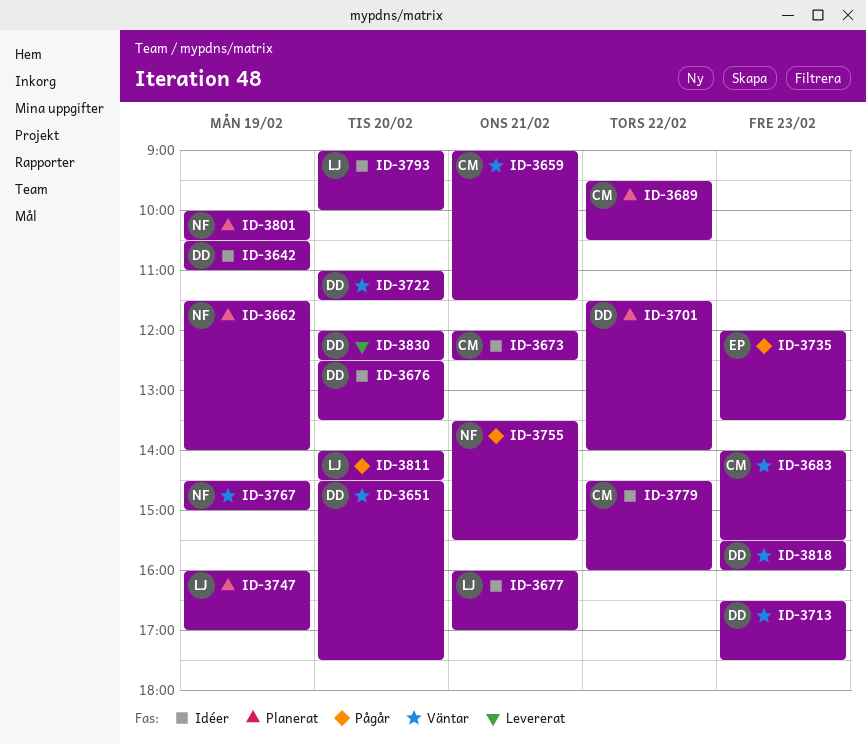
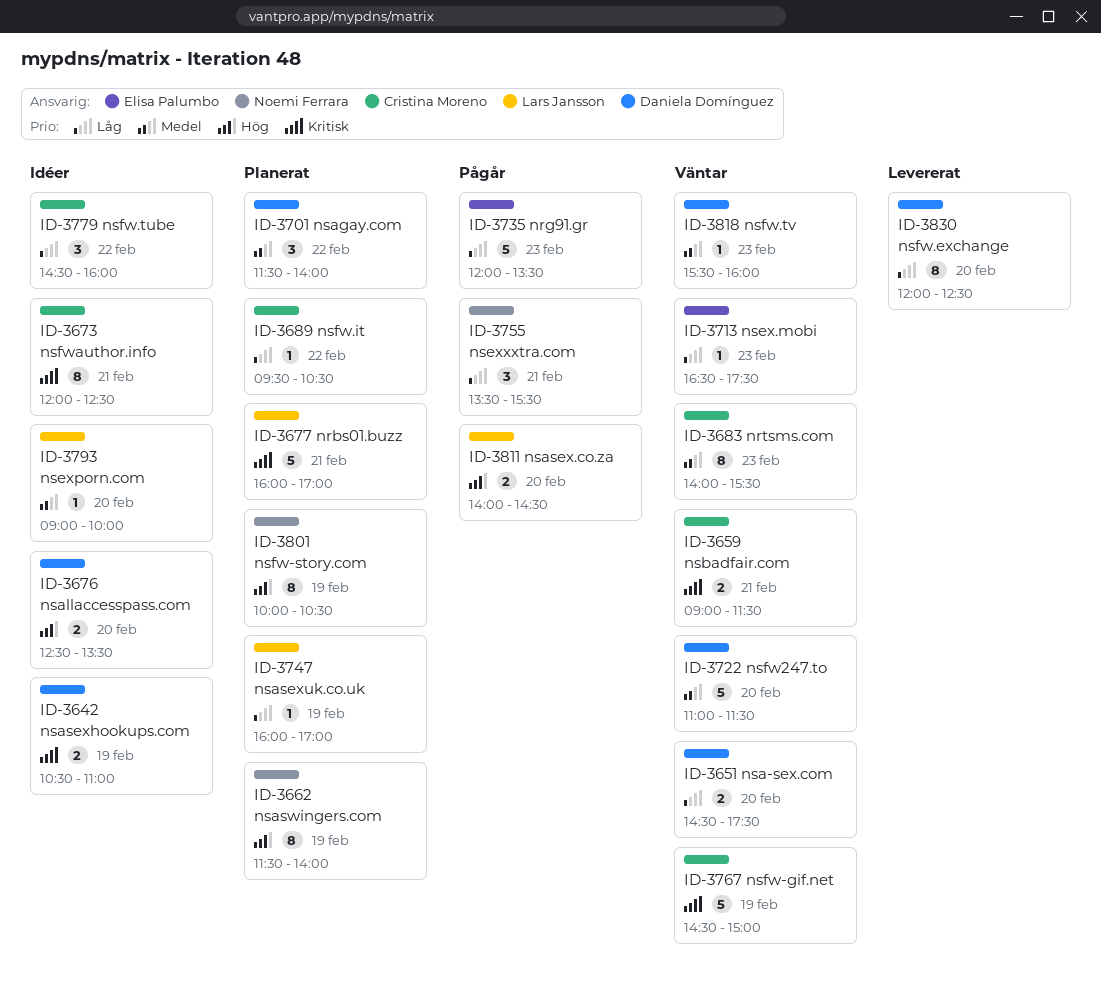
ID-3677, status: Idéer -> Planerat
ID-3713, owner: Daniela Domínguez -> Elisa Palumbo
ID-3767, owner: Noemi Ferrara -> Cristina Moreno

